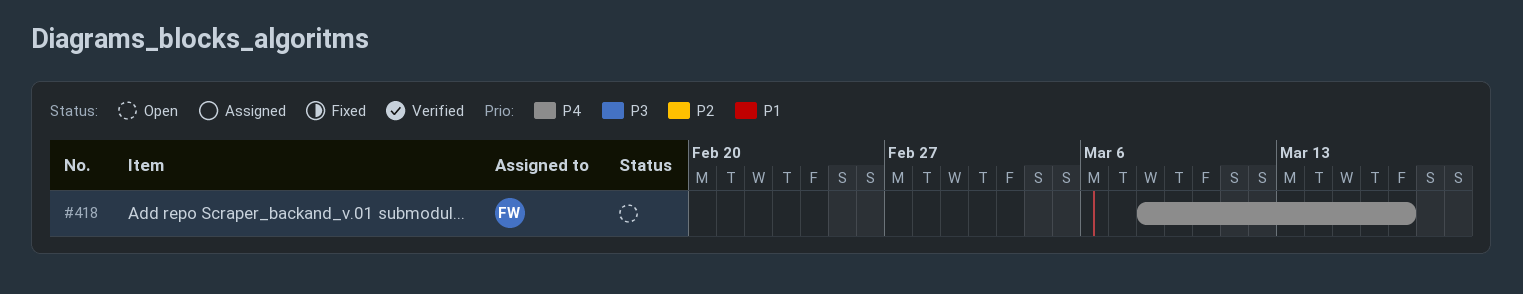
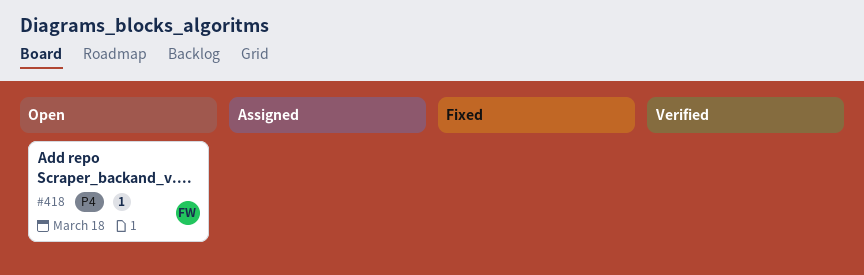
#418, due: Mar 17 -> Mar 18

